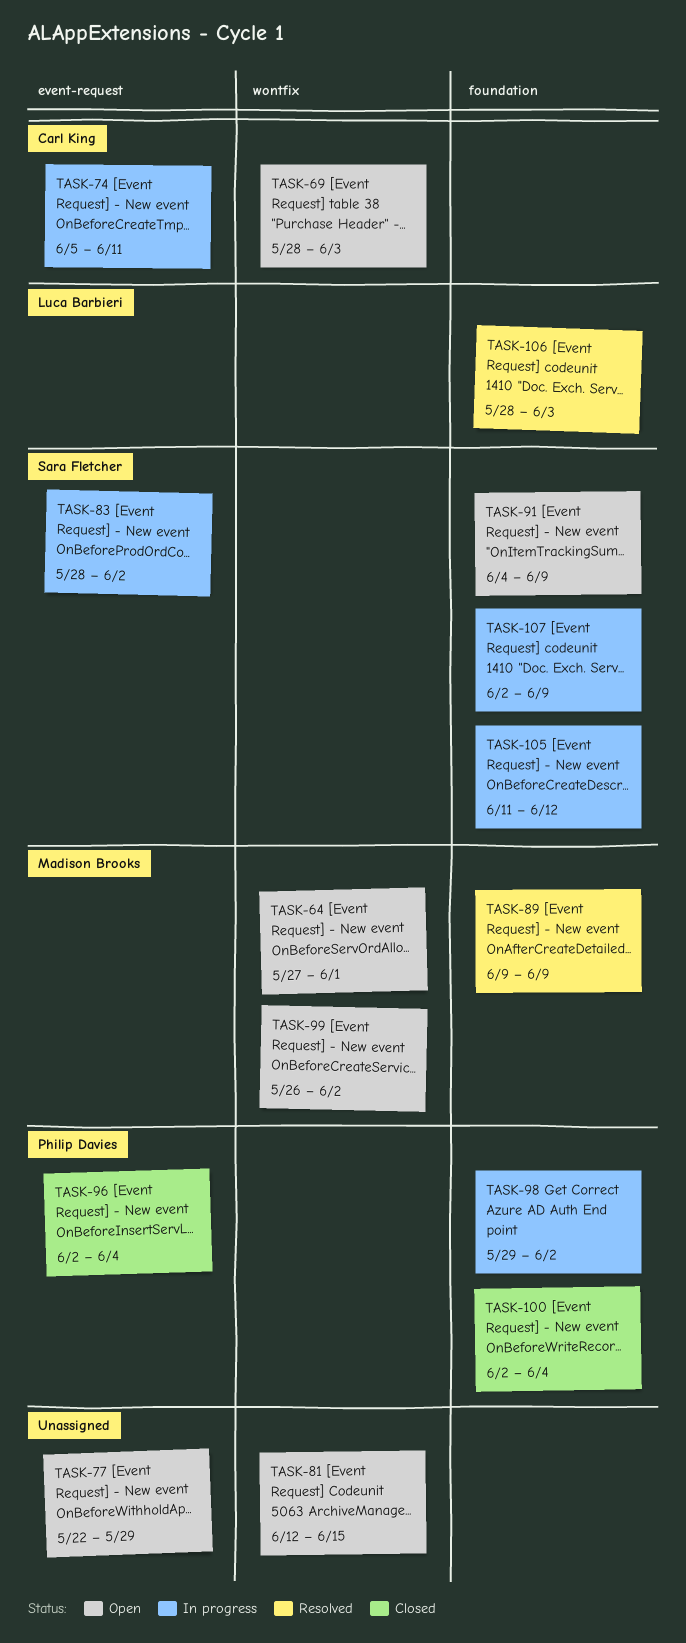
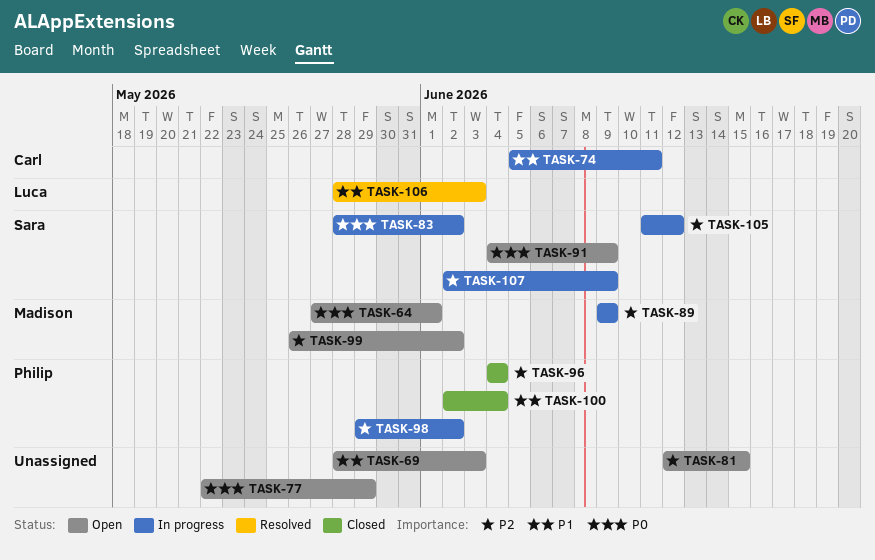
TASK-69, owner: Carl King -> none
TASK-89, status: Resolved -> In progress
TASK-96, start: Jun 2 -> Jun 4

